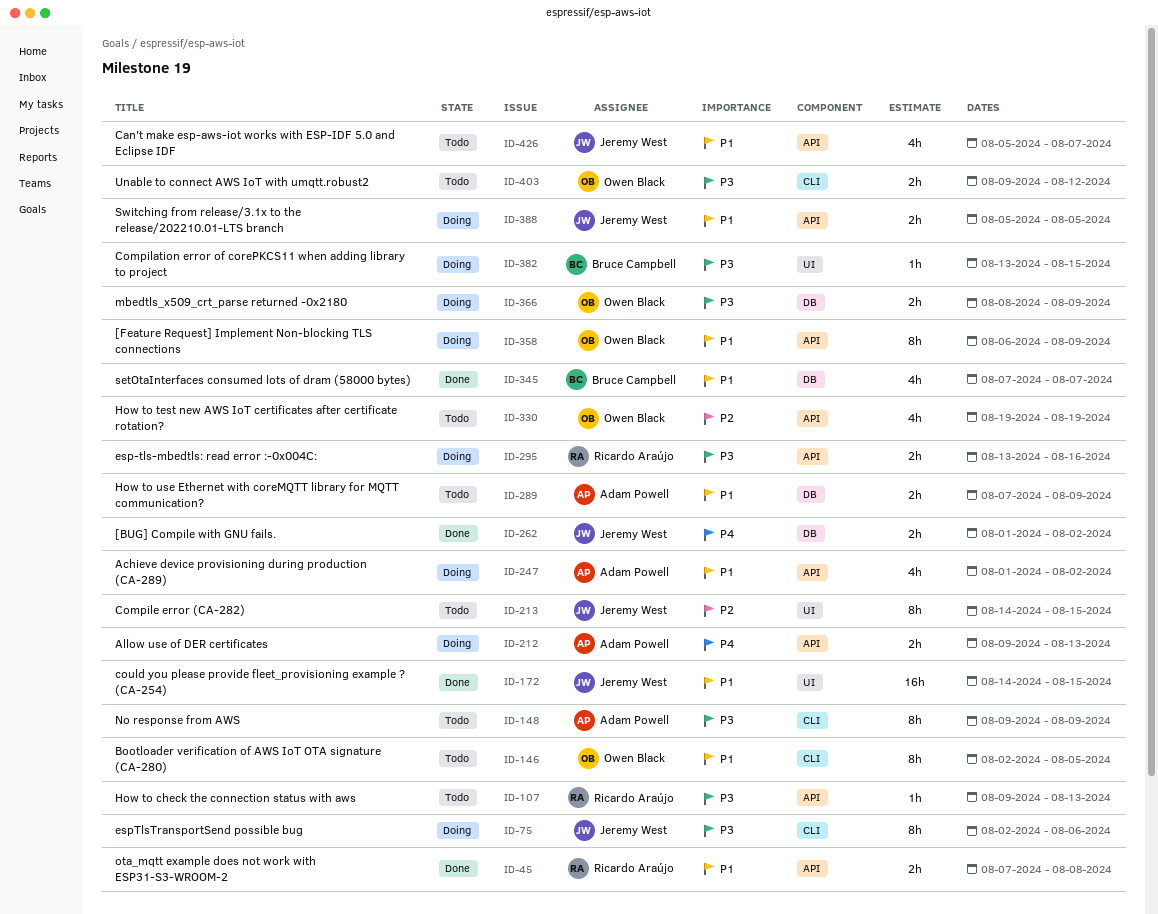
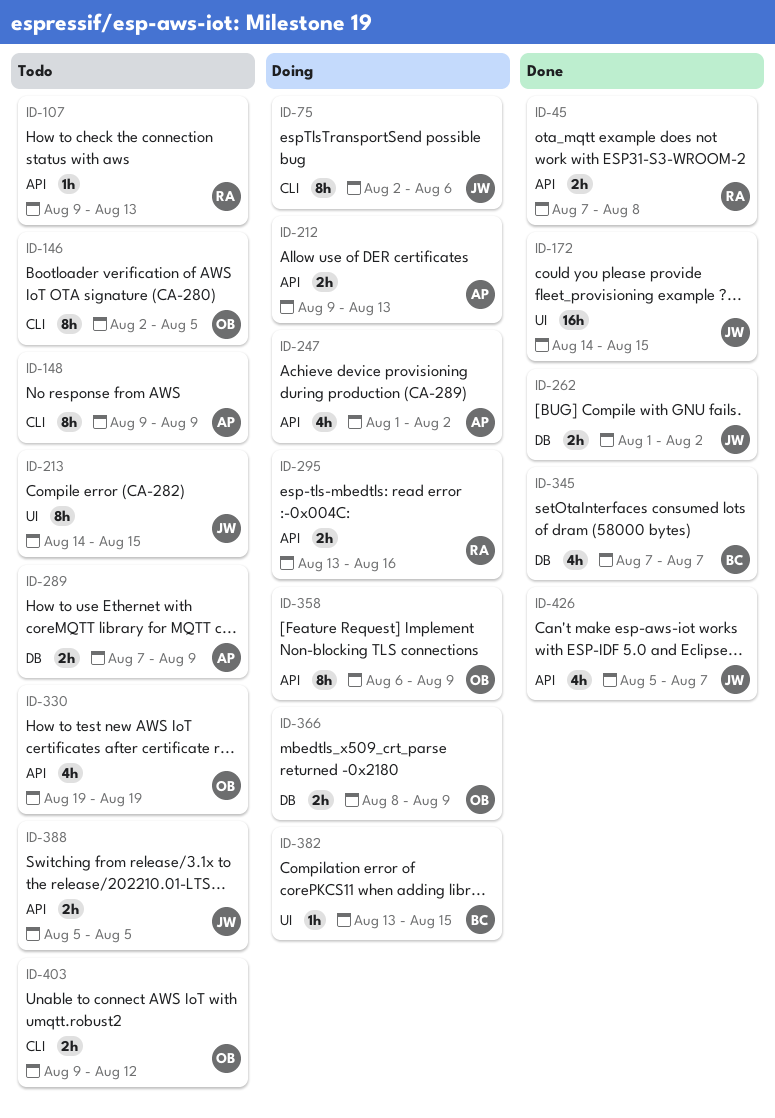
ID-388, status: Doing -> Todo
ID-426, status: Todo -> Done

